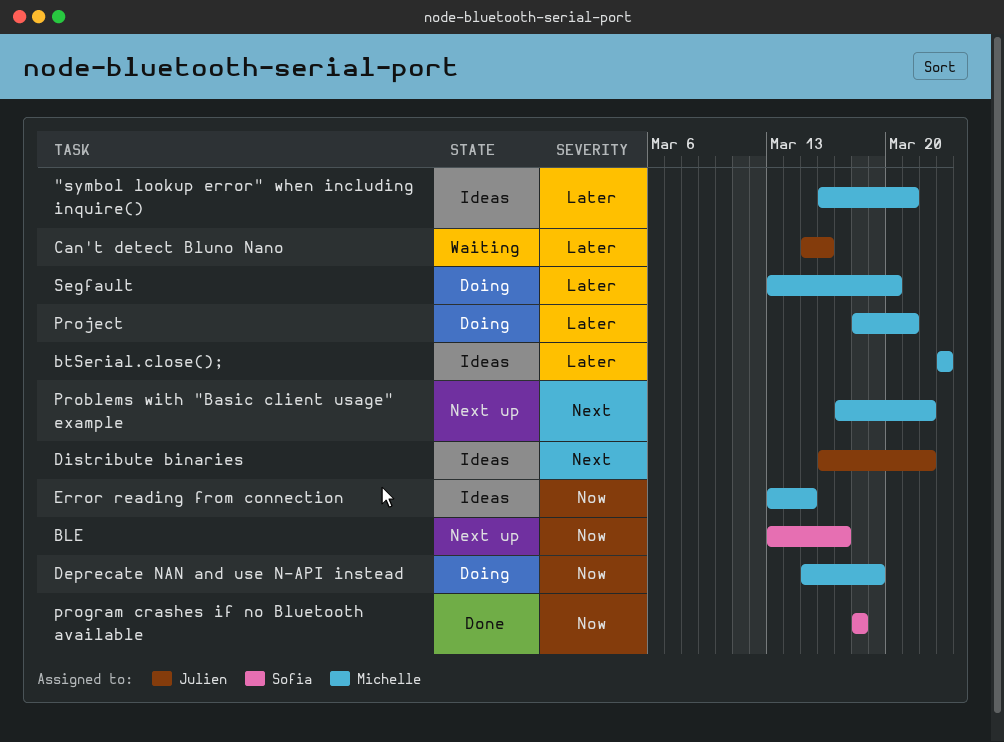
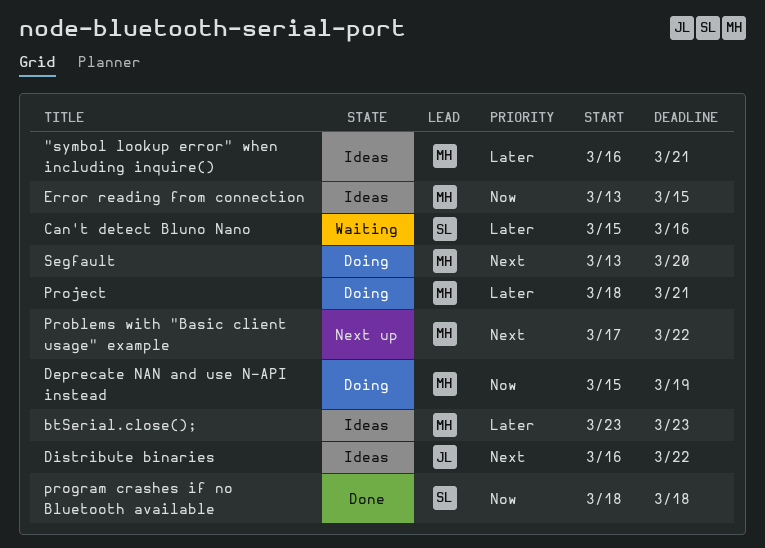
BLE: present -> none
Can't detect Bluno Nano, owner: Julien -> Sofia
Segfault, priority: Later -> Next

